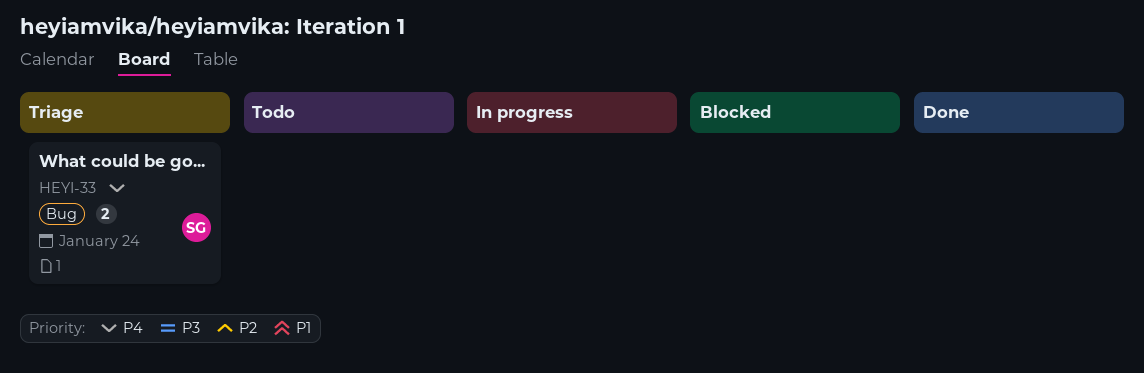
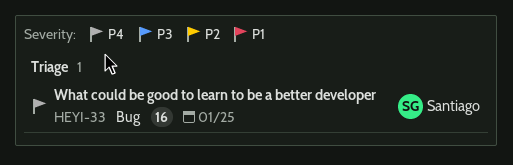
HEYI-33, estimate: 2 -> 16
HEYI-33, due: Jan 24 -> Jan 25

